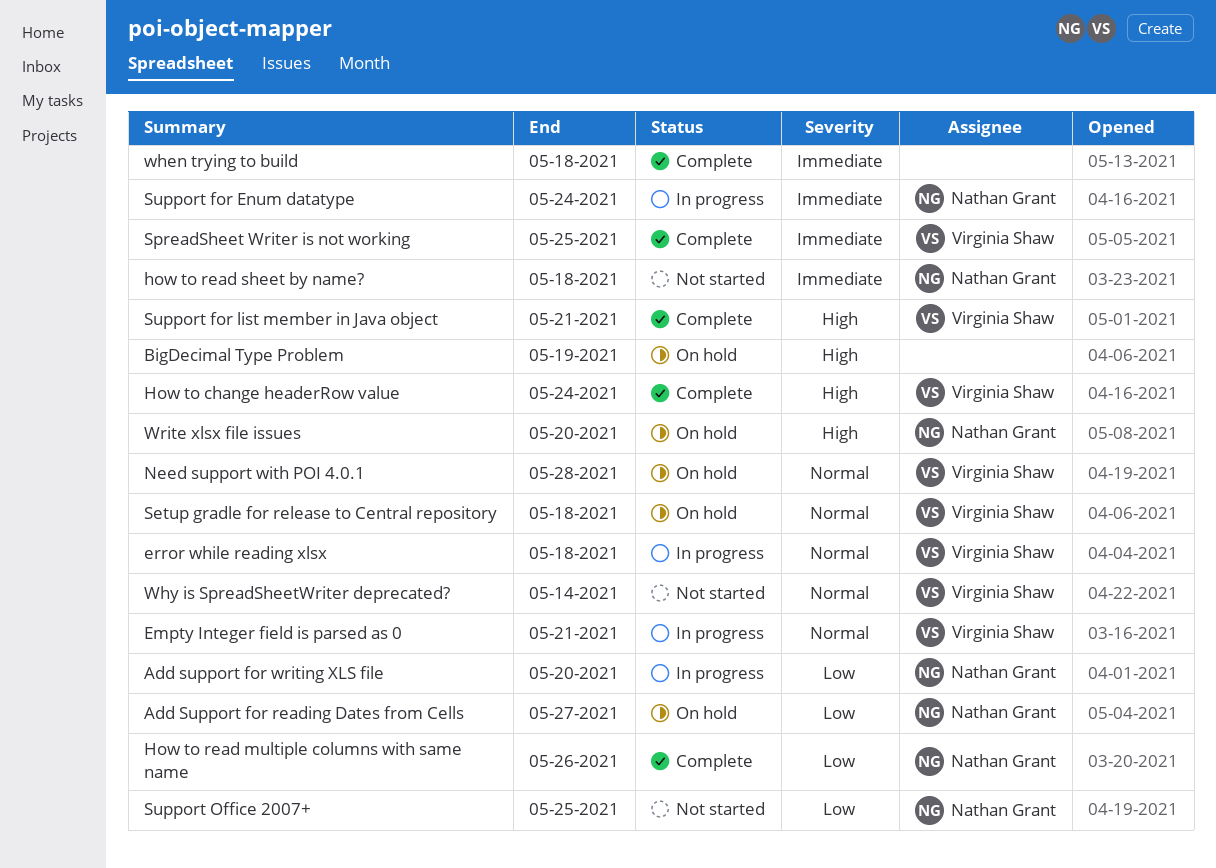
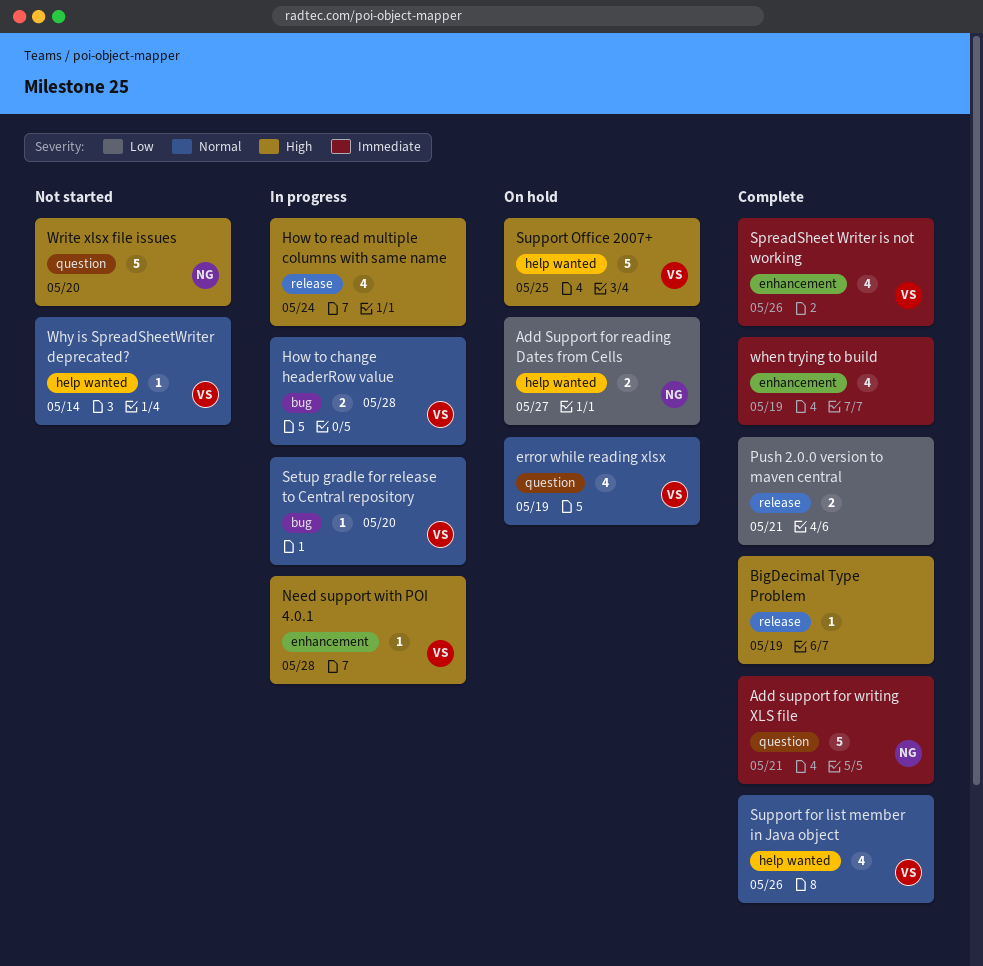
Add support for writing XLS file, status: In progress -> Complete
Add support for writing XLS file, priority: Low -> Immediate
Add support for writing XLS file, due: May 20 -> May 21
BigDecimal Type Problem, status: On hold -> Complete
Empty Integer field is parsed as 0: present -> none
error while reading xlsx, status: In progress -> On hold
error while reading xlsx, due: May 18 -> May 19
How to change headerRow value, status: Complete -> In progress
How to change headerRow value, priority: High -> Normal
How to change headerRow value, due: May 24 -> May 28
How to read multiple columns with same name, status: Complete -> In progress
How to read multiple columns with same name, owner: Nathan Grant -> none
How to read multiple columns with same name, priority: Low -> High
How to read multiple columns with same name, due: May 26 -> May 24
how to read sheet by name?: present -> none
Need support with POI 4.0.1, status: On hold -> In progress
Need support with POI 4.0.1, priority: Normal -> High
Push 2.0.0 version to maven central: none -> present
Setup gradle for release to Central repository, status: On hold -> In progress
Setup gradle for release to Central repository, due: May 18 -> May 20
SpreadSheet Writer is not working, due: May 25 -> May 26
Support for Enum datatype: present -> none
Support for list member in Java object, priority: High -> Normal
Support for list member in Java object, due: May 21 -> May 26
Support Office 2007+, status: Not started -> On hold
Support Office 2007+, owner: Nathan Grant -> Virginia Shaw
Support Office 2007+, priority: Low -> High
when trying to build, due: May 18 -> May 19
Write xlsx file issues, status: On hold -> Not started

